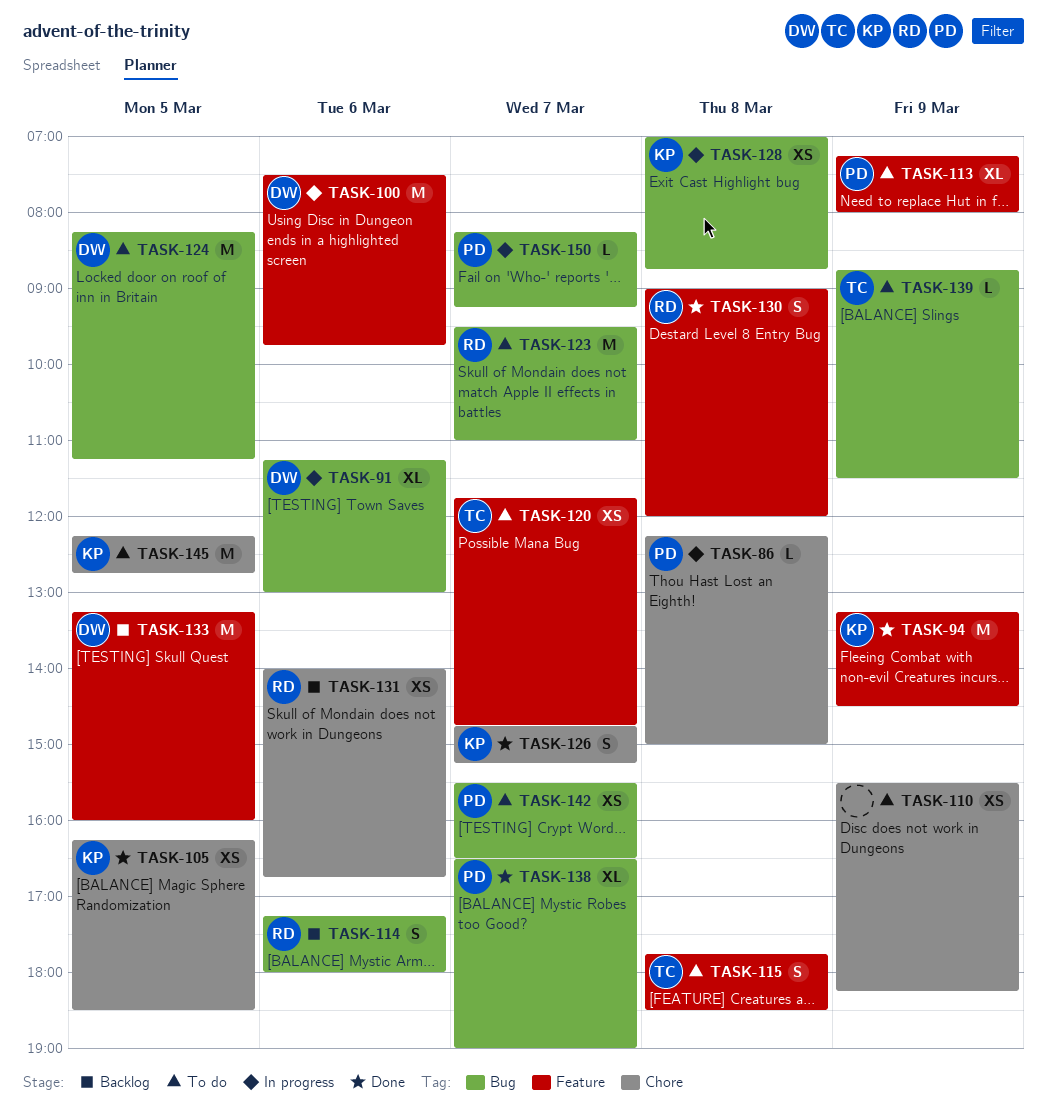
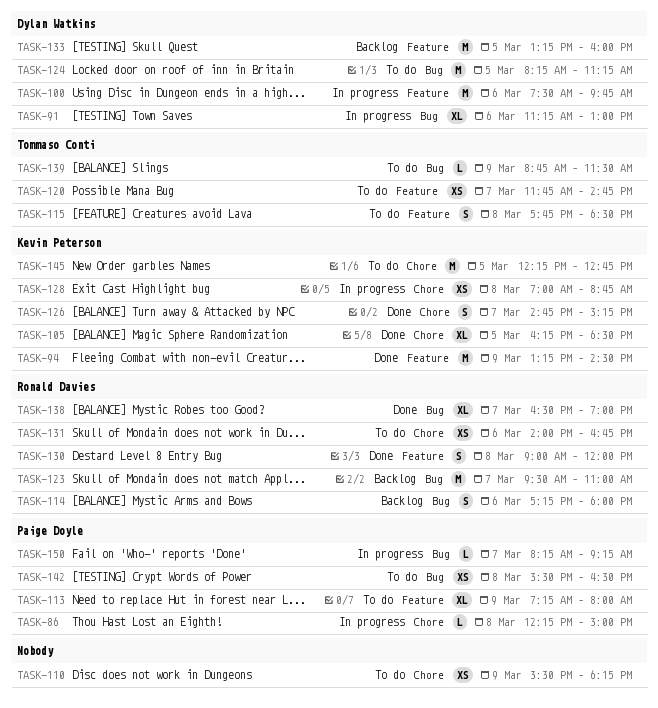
TASK-105, estimate: XS -> XL
TASK-123, status: To do -> Backlog
TASK-128, label: Bug -> Chore
TASK-131, status: Backlog -> To do
TASK-138, owner: Paige Doyle -> Ronald Davies
TASK-142, day: Mar 7 -> Mar 8

